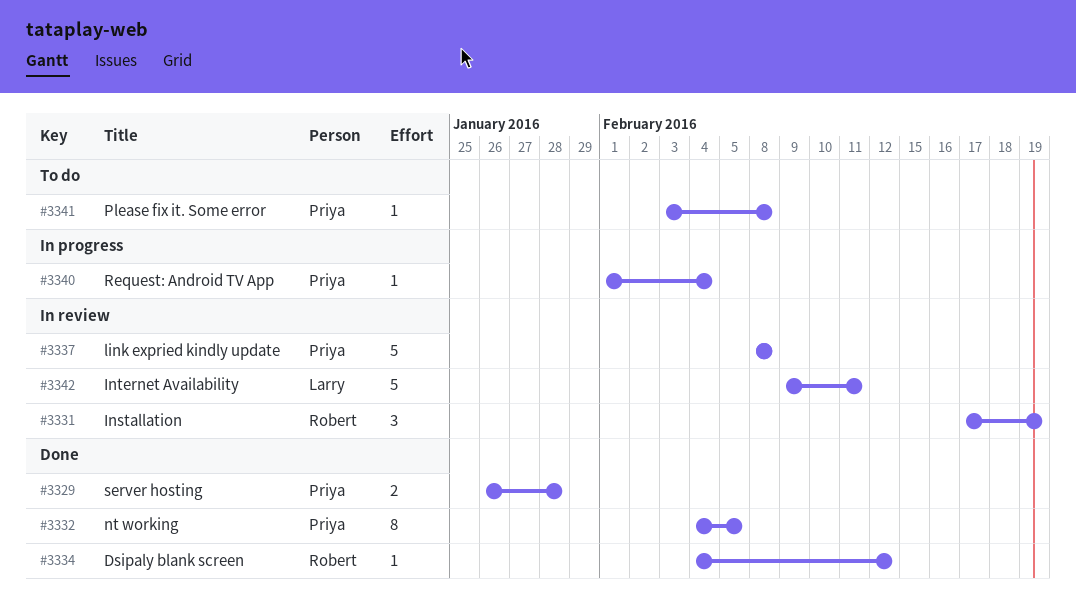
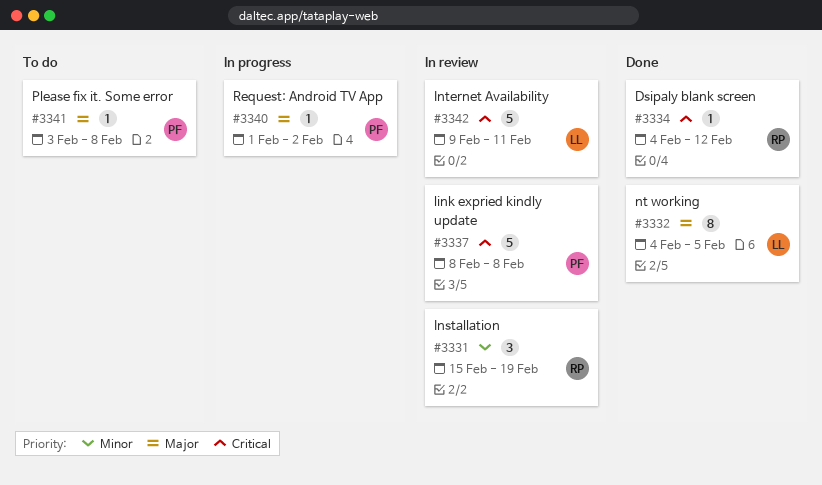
#3329: present -> none
#3331, start: Feb 17 -> Feb 15
#3332, owner: Priya -> Larry
#3340, due: Feb 4 -> Feb 2

